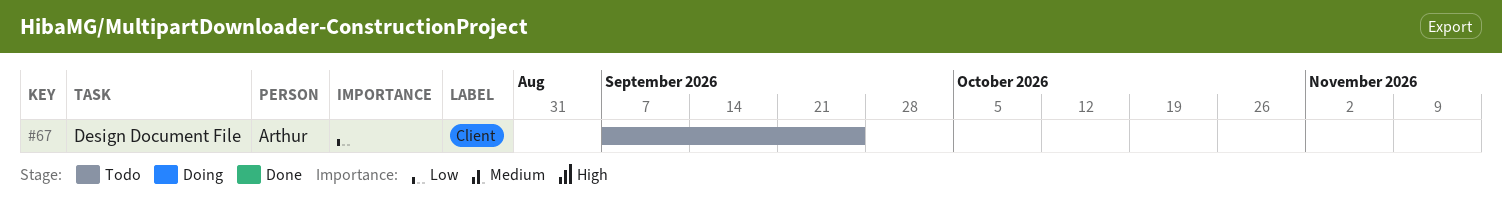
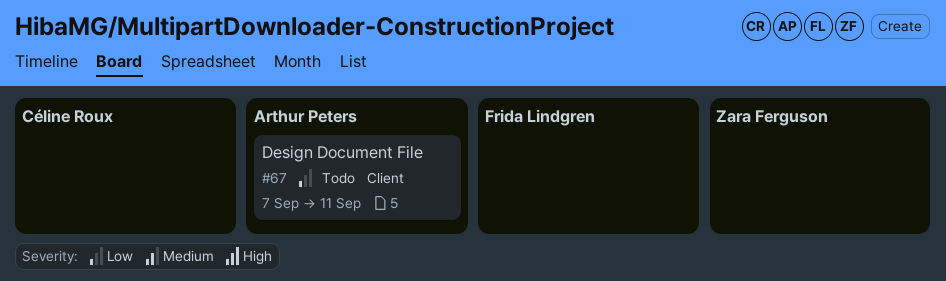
#67, due: Sep 25 -> Sep 11

